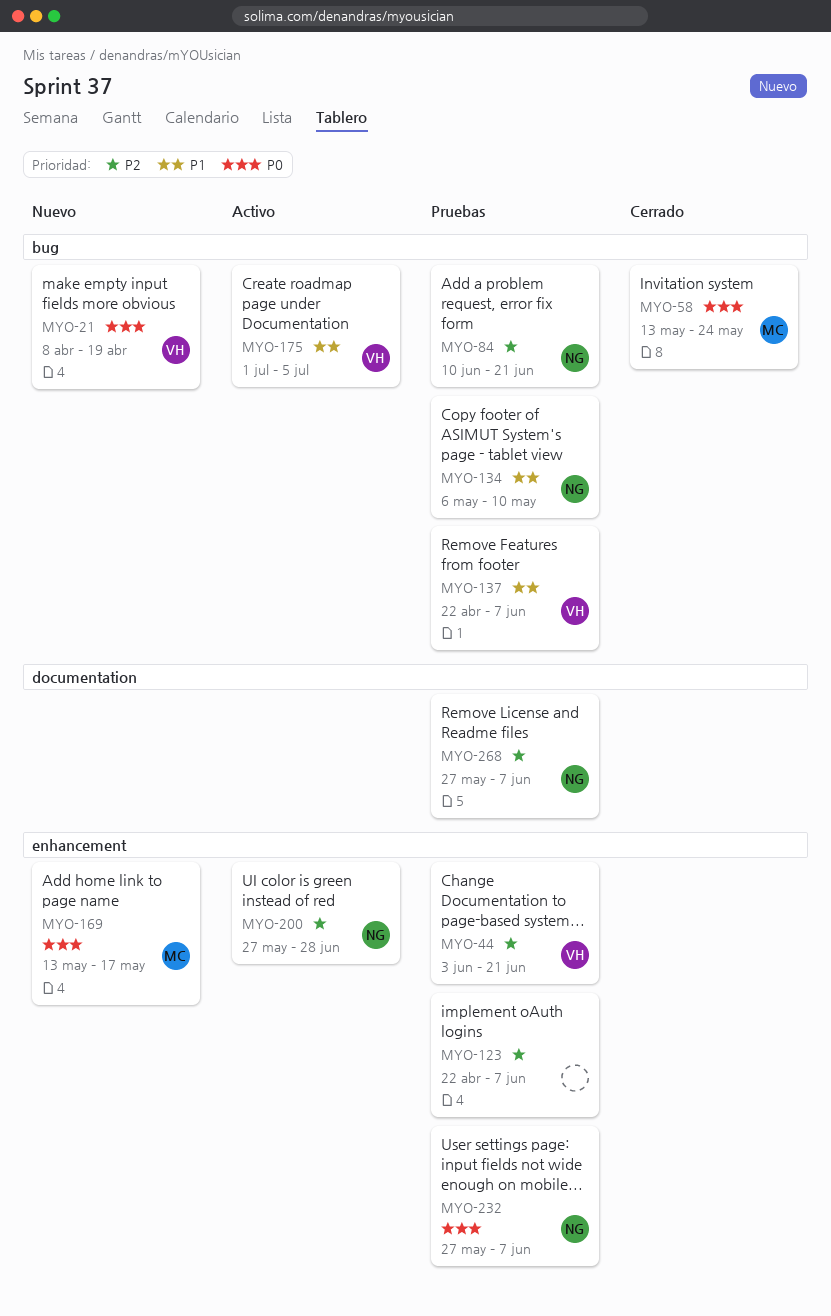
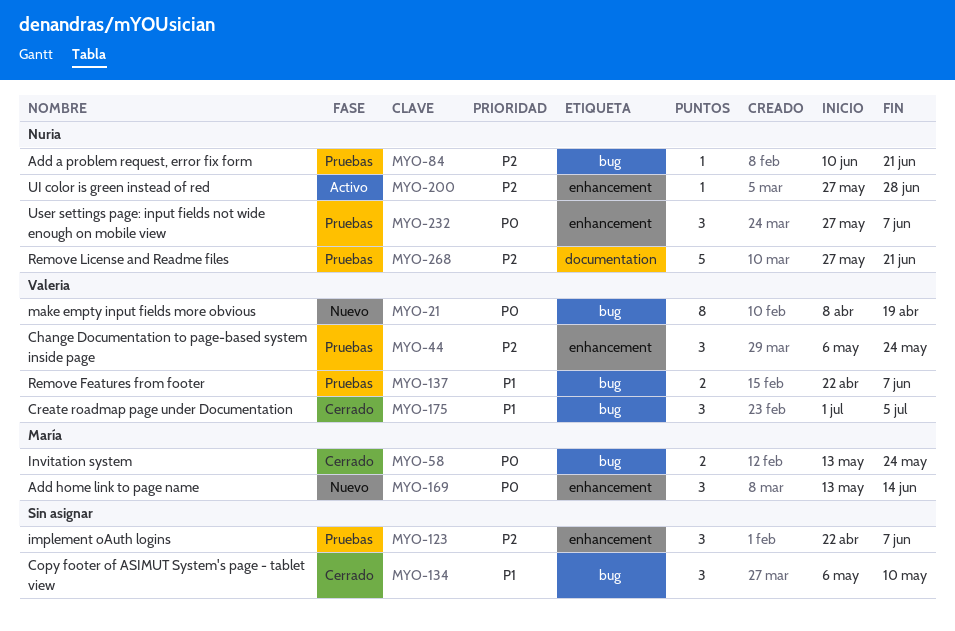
MYO-44, start: Jun 3 -> May 6
MYO-44, due: Jun 21 -> May 24
MYO-134, status: Pruebas -> Cerrado
MYO-134, owner: Nuria -> none
MYO-169, due: May 17 -> Jun 14
MYO-175, status: Activo -> Cerrado
MYO-268, due: Jun 7 -> Jun 21

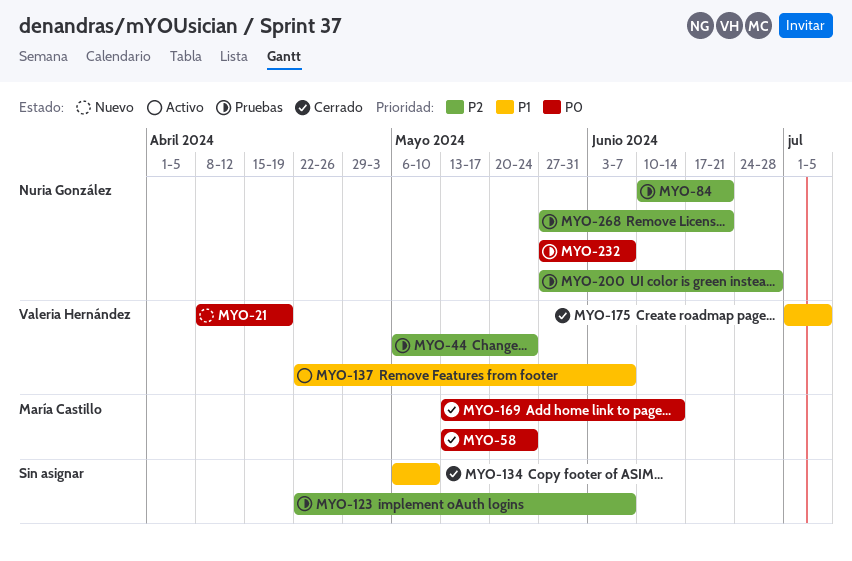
MYO-137, status: Pruebas -> Activo
MYO-169, status: Nuevo -> Cerrado
MYO-200, status: Activo -> Pruebas

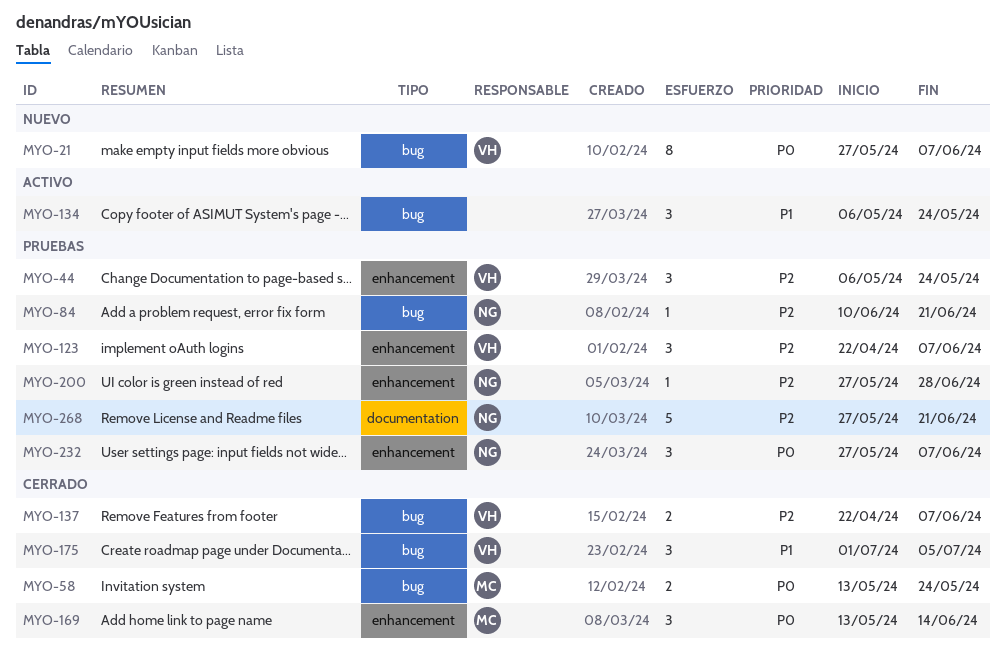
MYO-21, start: Apr 8 -> May 27
MYO-21, due: Apr 19 -> Jun 7
MYO-123, owner: none -> Valeria Hernández
MYO-134, status: Cerrado -> Activo
MYO-134, due: May 10 -> May 24
MYO-137, status: Activo -> Cerrado
MYO-137, priority: P1 -> P2

